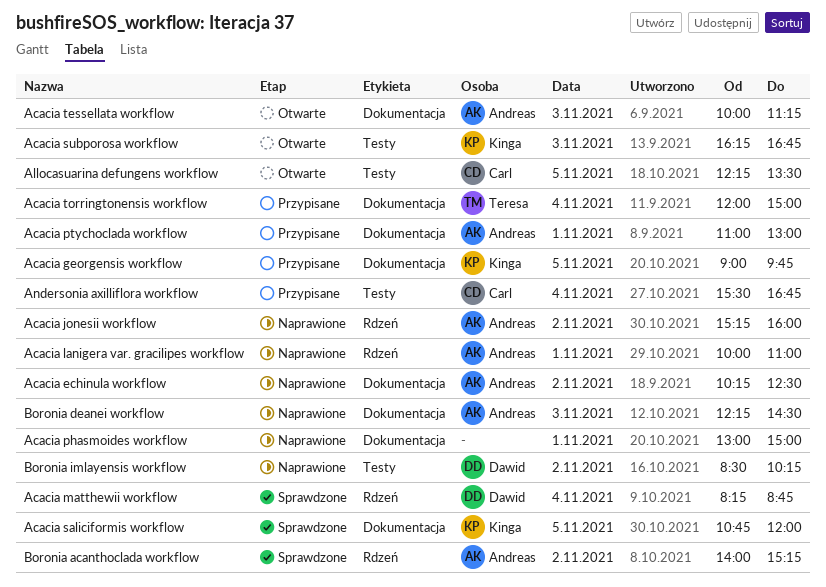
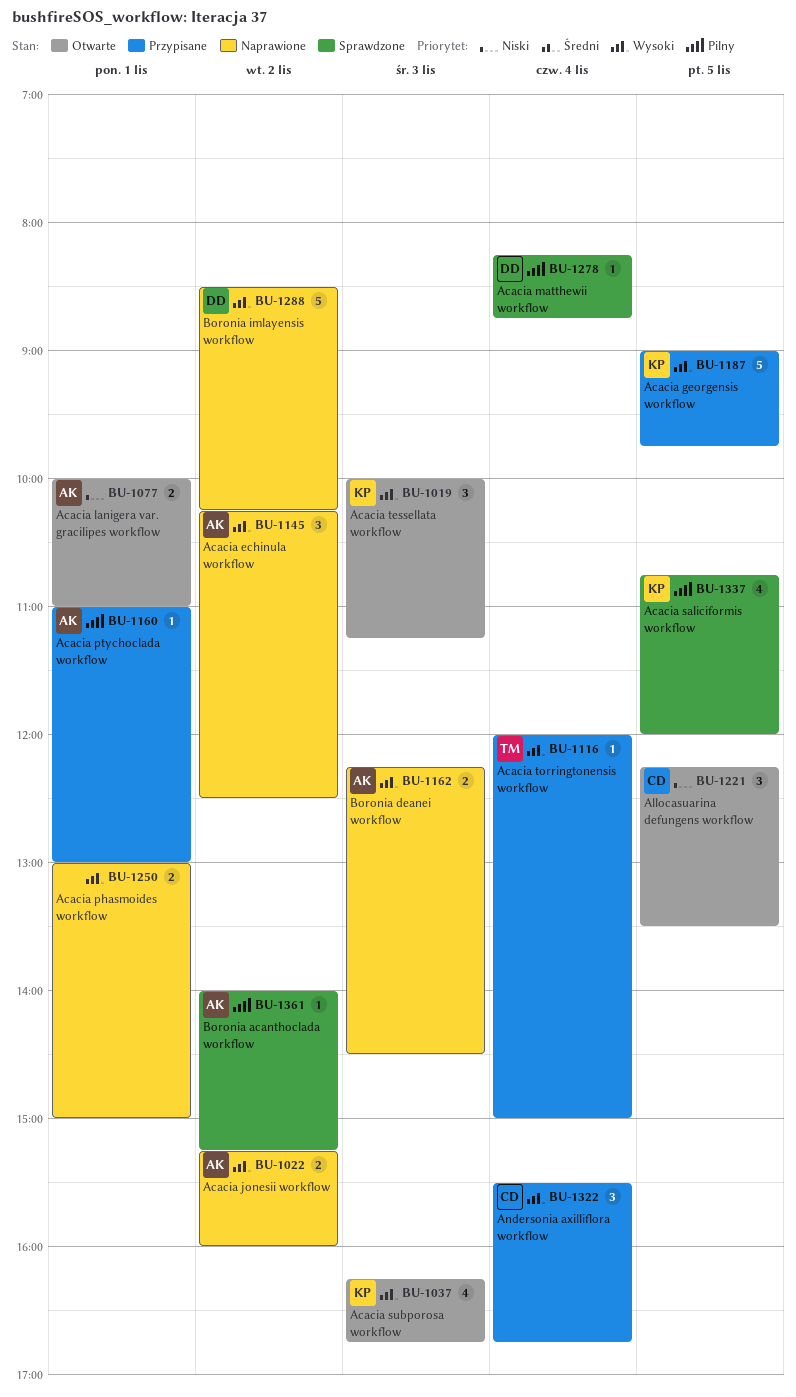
Acacia lanigera var. gracilipes workflow, status: Naprawione -> Otwarte
Acacia tessellata workflow, owner: Andreas -> Kinga

